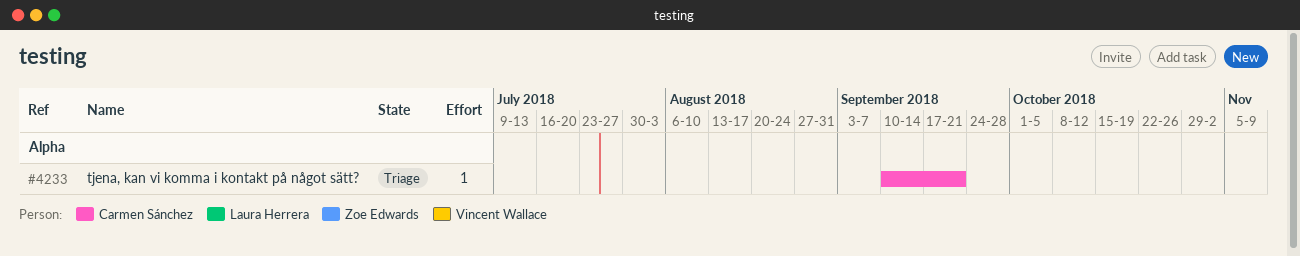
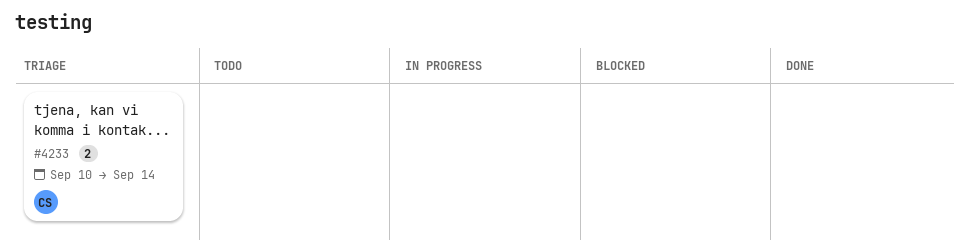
#4233, estimate: 1 -> 2
#4233, due: Sep 21 -> Sep 14

